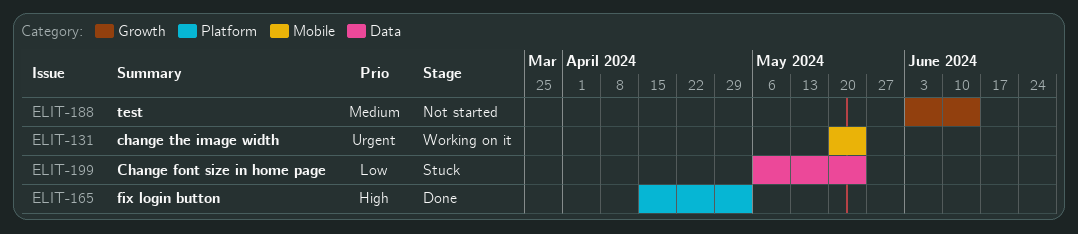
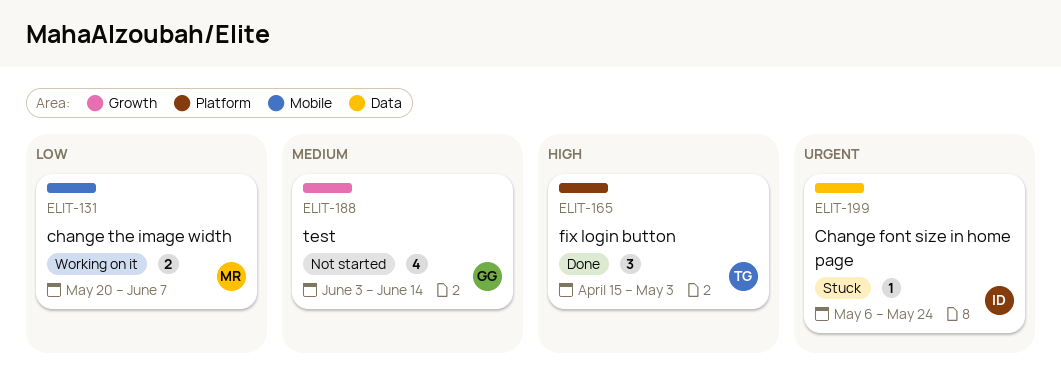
ELIT-131, priority: Urgent -> Low
ELIT-131, due: May 24 -> Jun 7
ELIT-199, priority: Low -> Urgent

